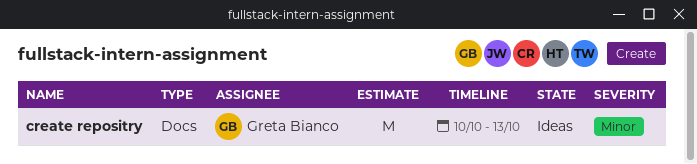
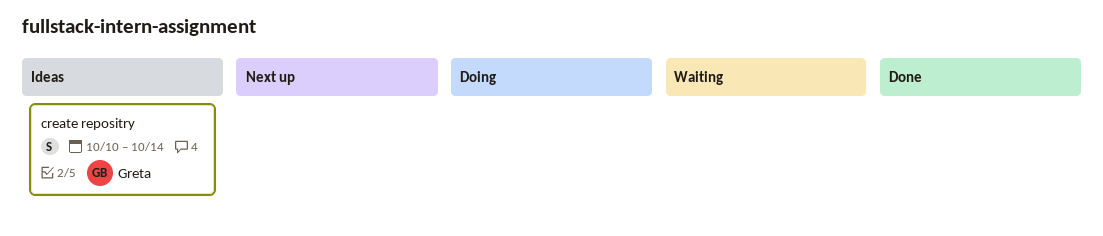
create repositry, estimate: M -> S
create repositry, due: Oct 13 -> Oct 14

